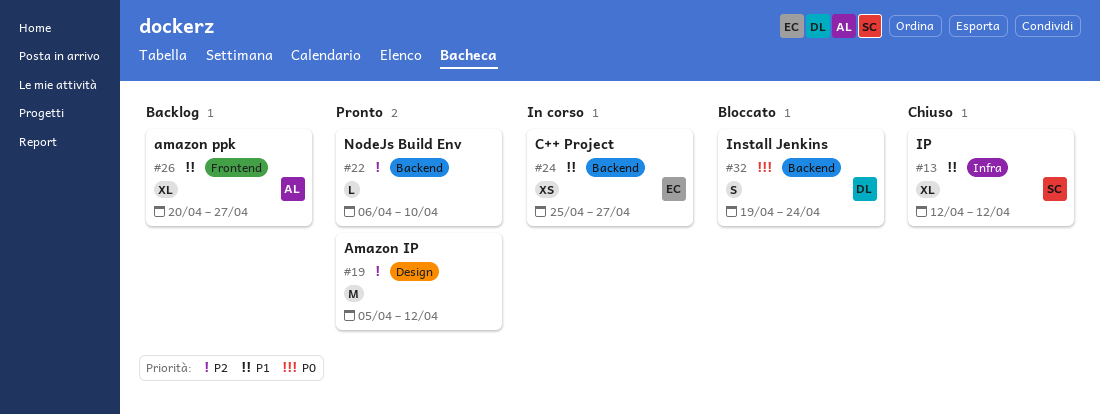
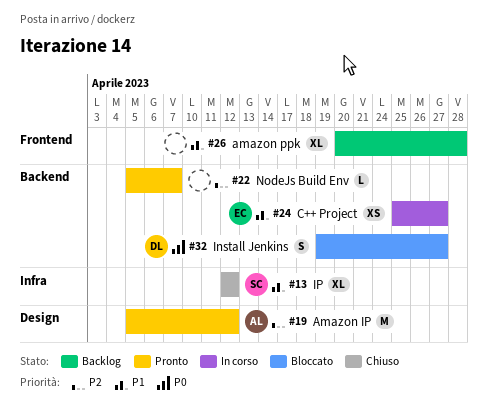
#19, owner: none -> AL
#22, start: Apr 6 -> Apr 5
#22, due: Apr 10 -> Apr 7
#26, owner: AL -> none
#26, due: Apr 27 -> Apr 28
#32, due: Apr 24 -> Apr 27

